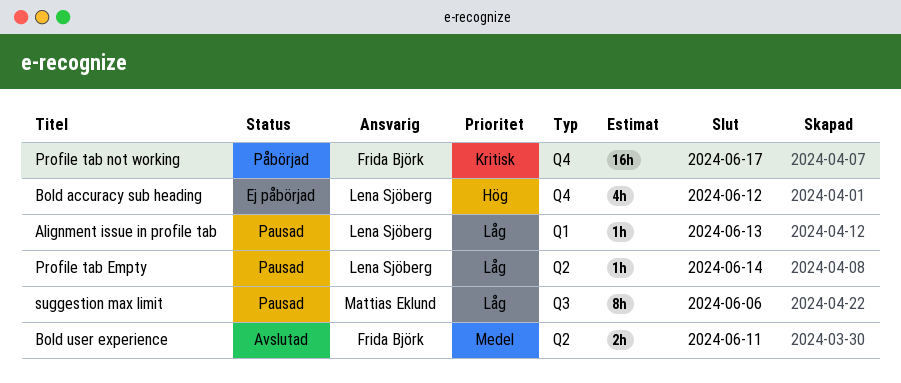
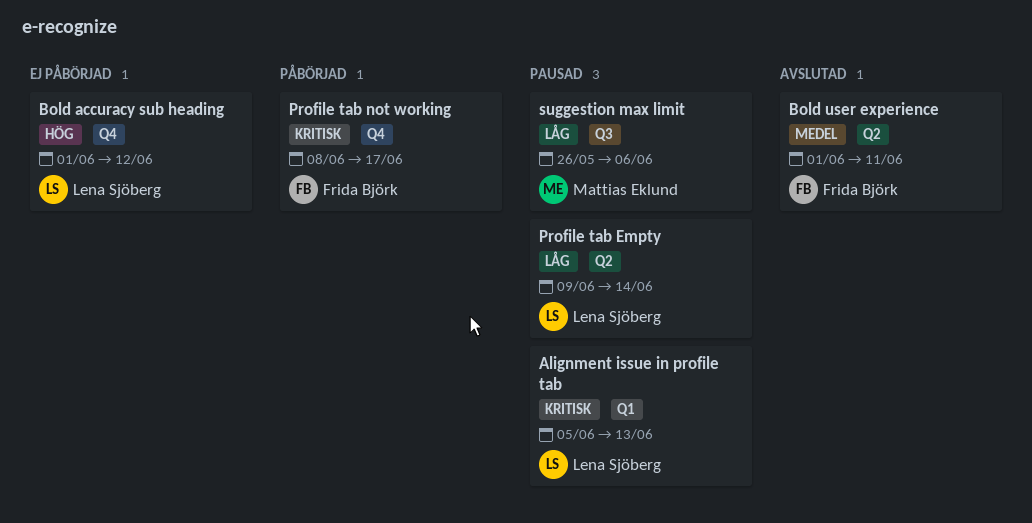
Alignment issue in profile tab, priority: Låg -> Kritisk

